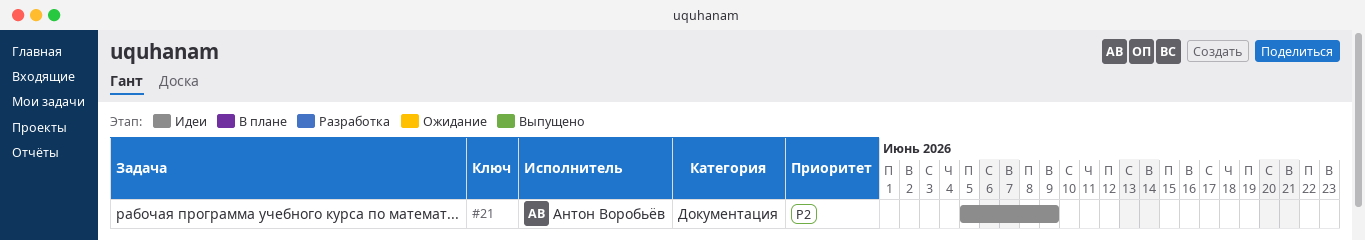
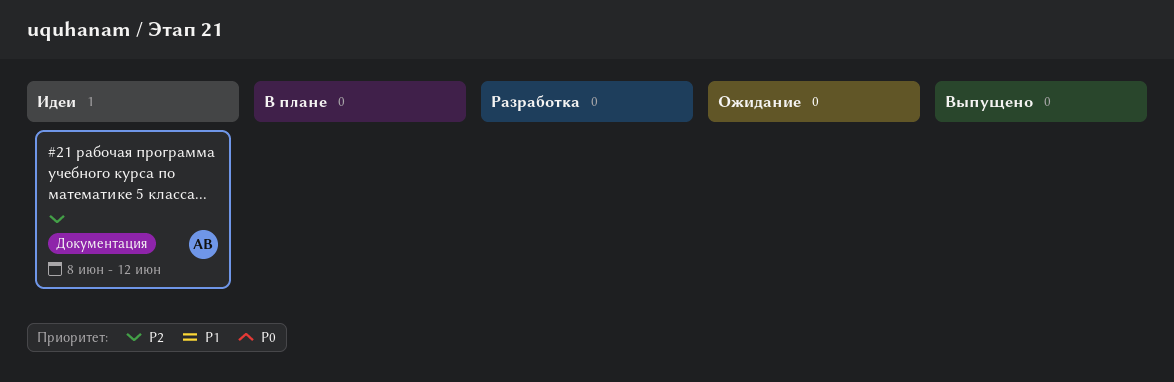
#21, start: Jun 5 -> Jun 8
#21, due: Jun 9 -> Jun 12

